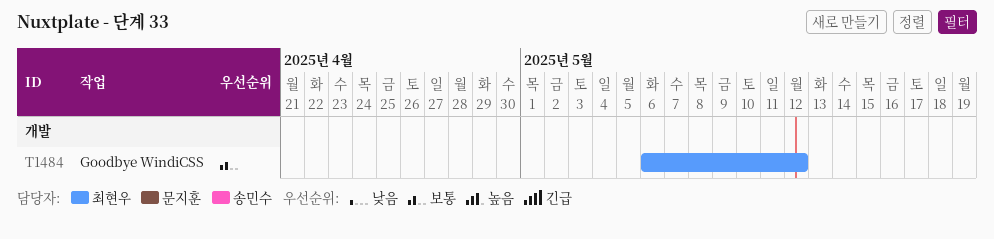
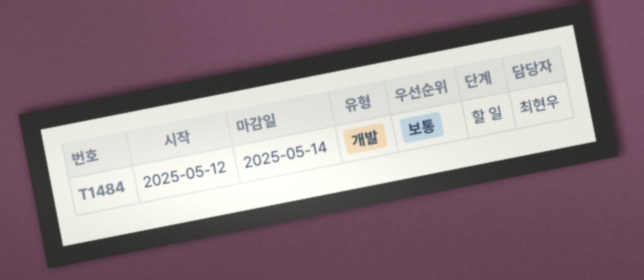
T1484, start: May 6 -> May 12
T1484, due: May 12 -> May 14

